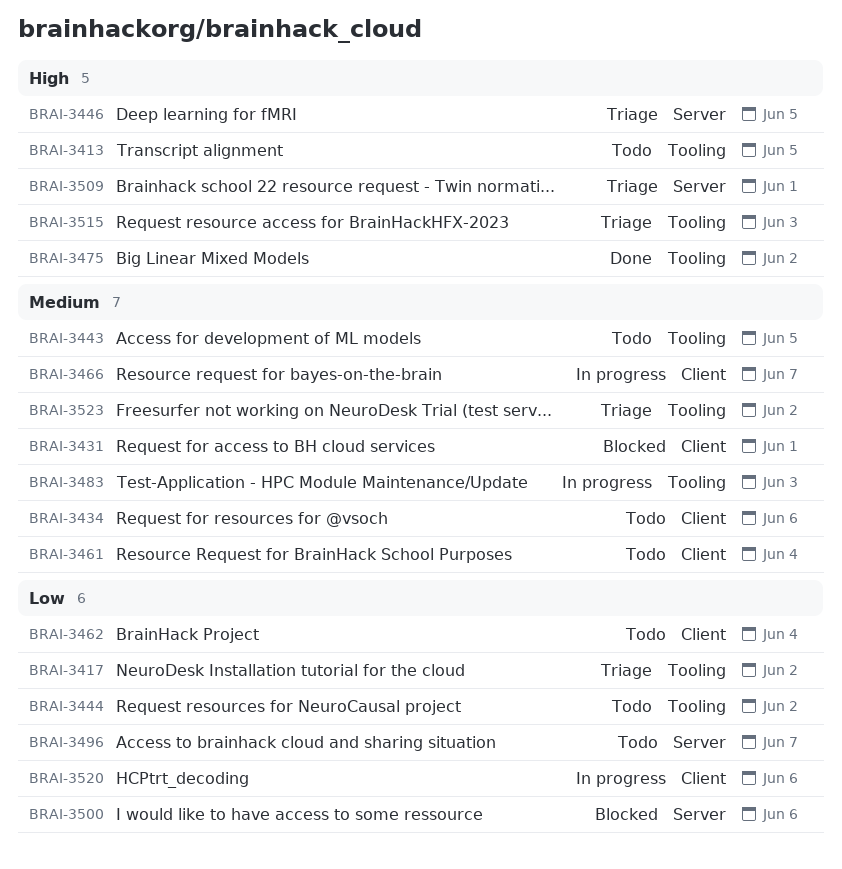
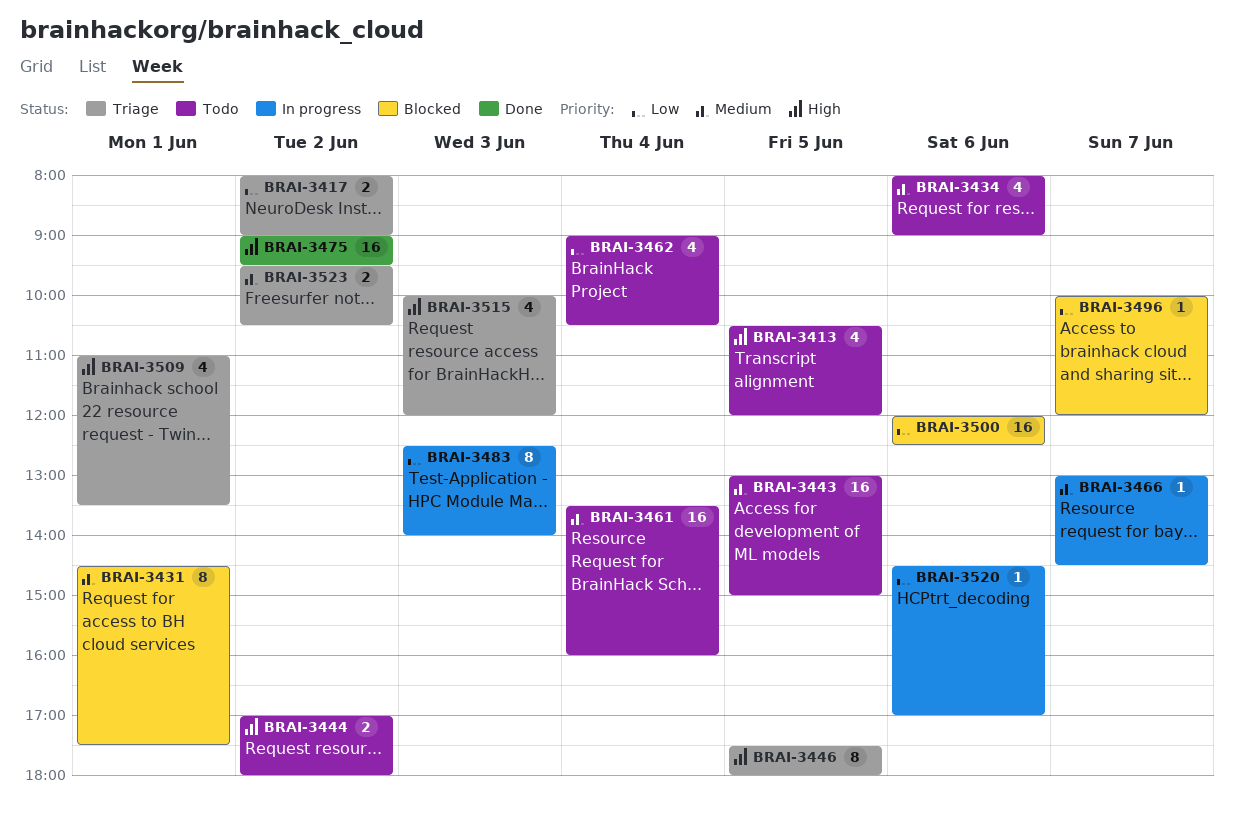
BRAI-3444, priority: Low -> High
BRAI-3483, priority: Medium -> Low
BRAI-3496, status: Todo -> Blocked

